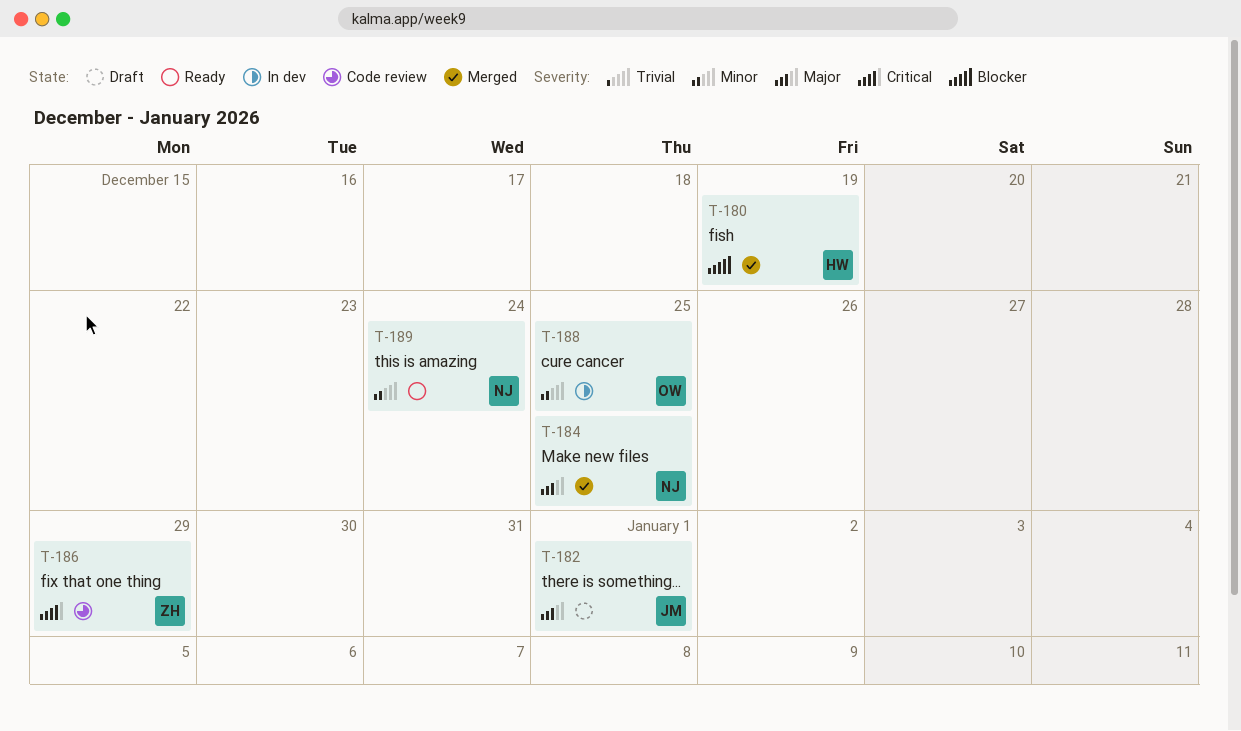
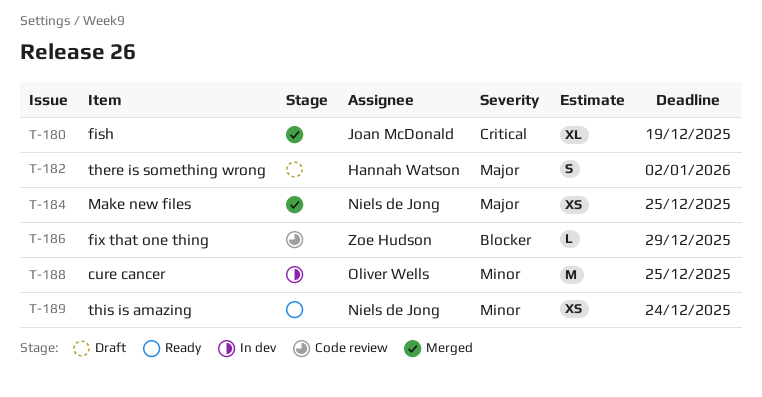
T-180, owner: Hannah Watson -> Joan McDonald
T-180, priority: Blocker -> Critical
T-182, owner: Joan McDonald -> Hannah Watson
T-182, due: Jan 1 -> Jan 2
T-186, priority: Critical -> Blocker

